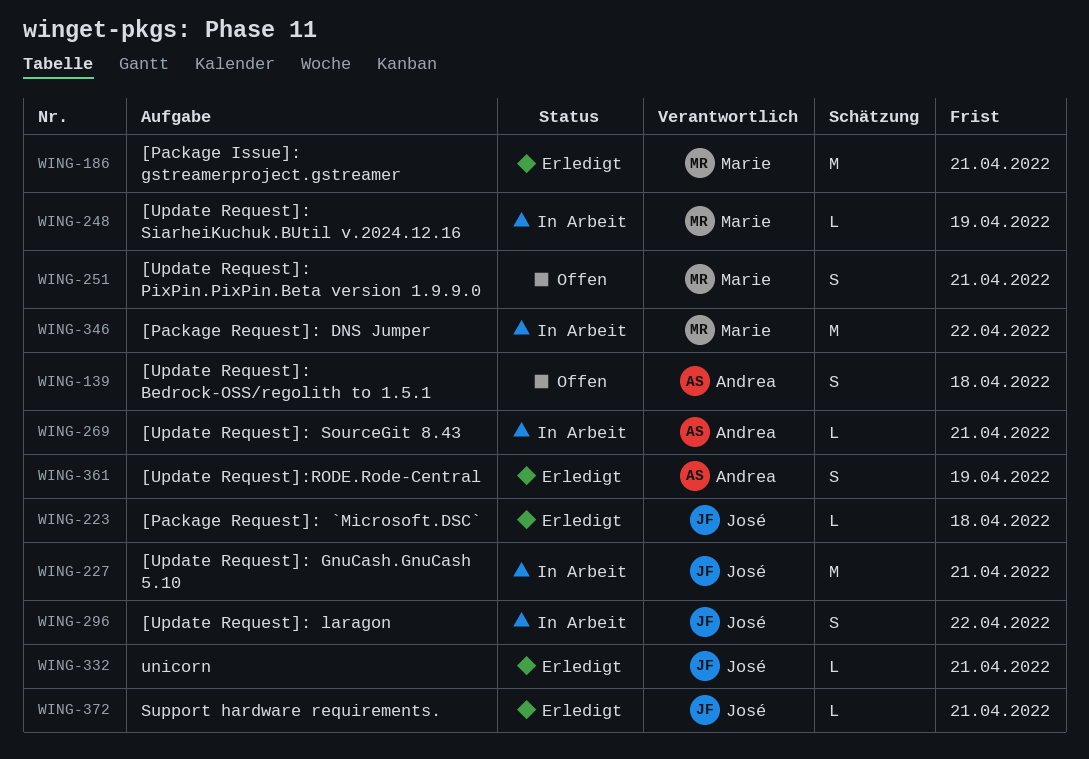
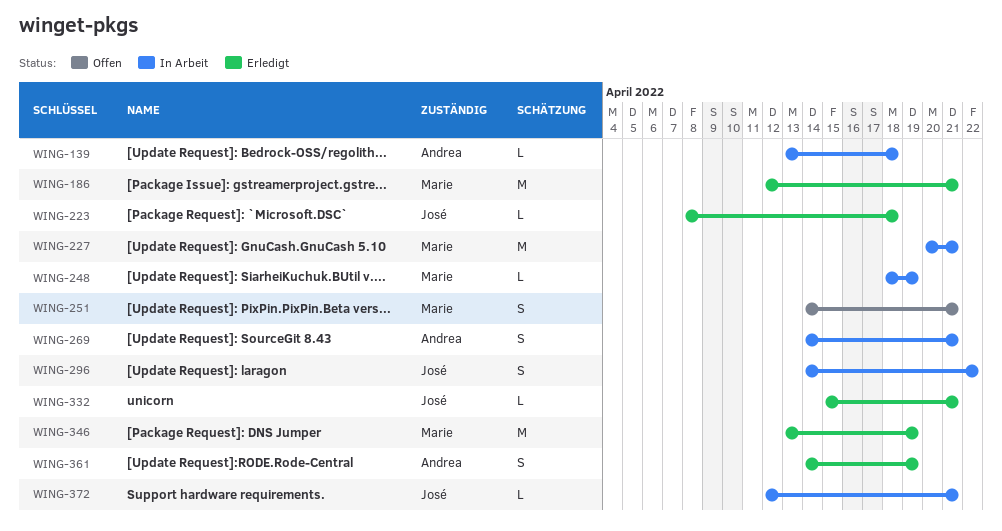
WING-139, status: Offen -> In Arbeit
WING-139, estimate: S -> L
WING-227, owner: José -> Marie
WING-269, estimate: L -> S
WING-346, status: In Arbeit -> Erledigt
WING-346, due: Apr 22 -> Apr 19
WING-372, status: Erledigt -> In Arbeit

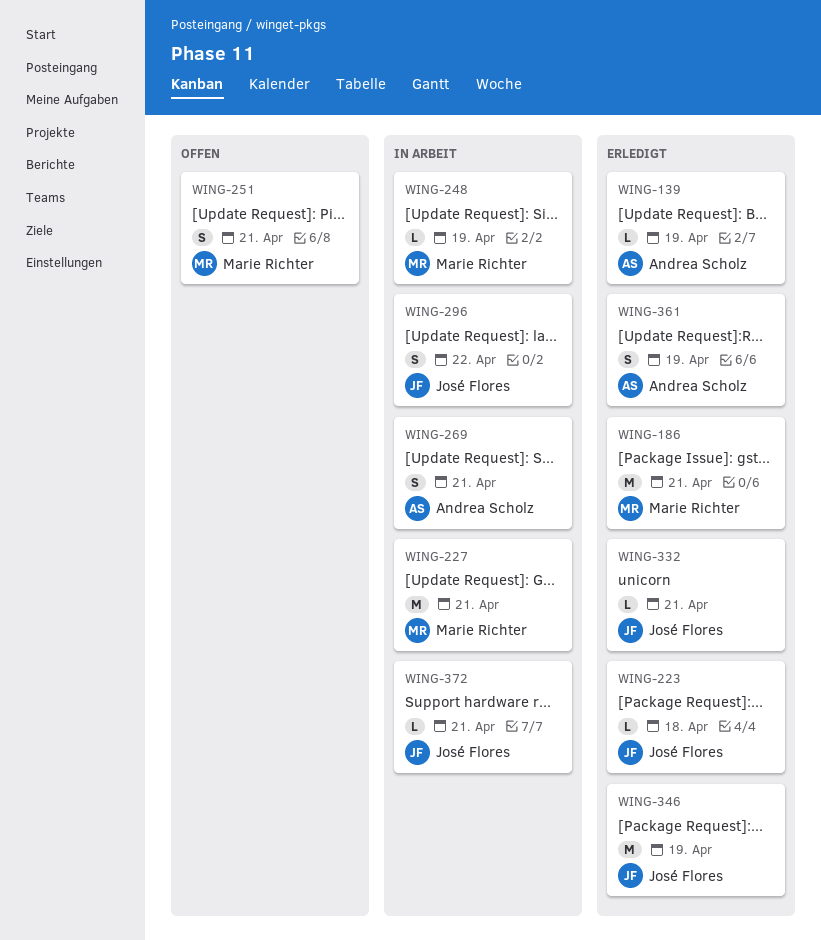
WING-139, status: In Arbeit -> Erledigt
WING-139, due: Apr 18 -> Apr 19
WING-346, owner: Marie Richter -> José Flores

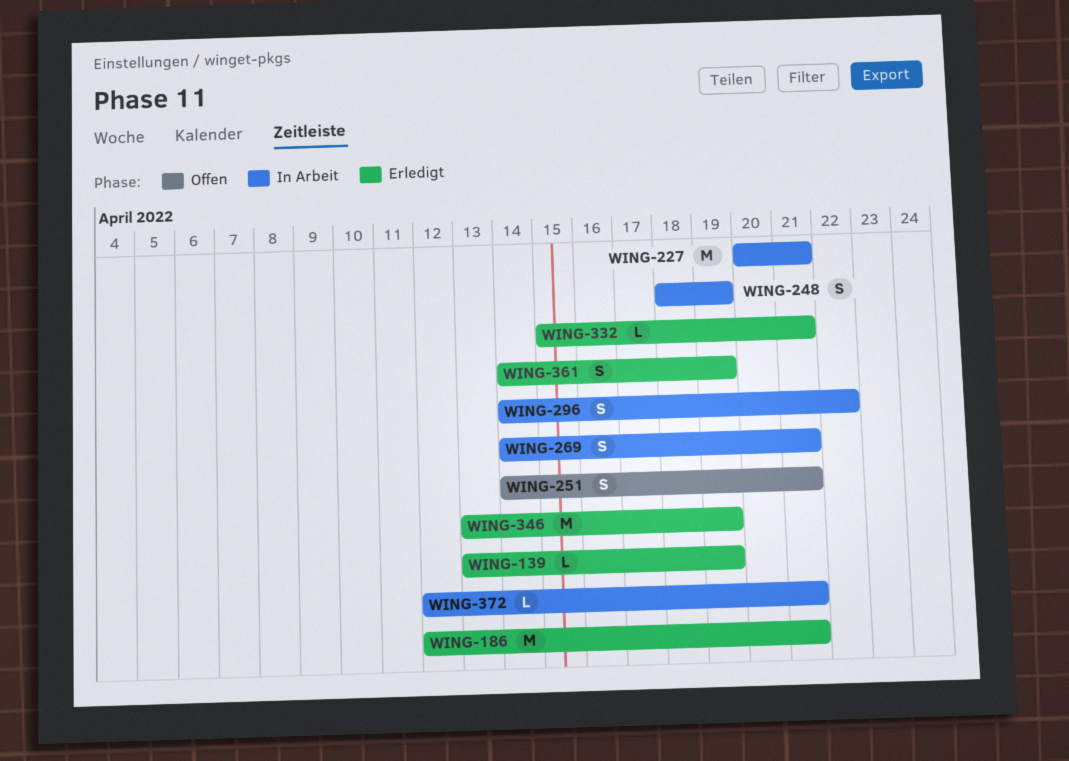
WING-223: present -> none
WING-248, estimate: L -> S

